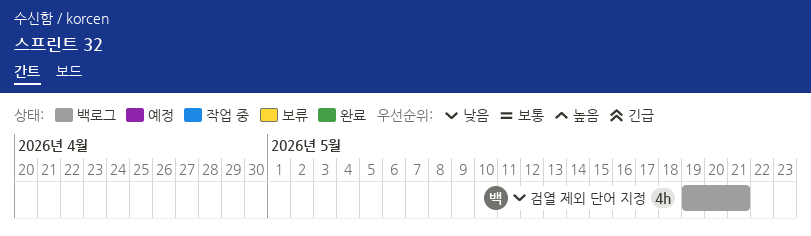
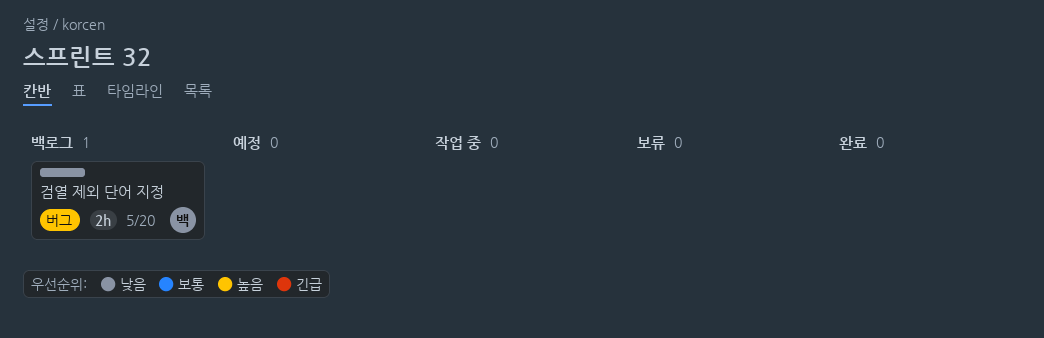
검열 제외 단어 지정, estimate: 4h -> 2h
검열 제외 단어 지정, due: May 21 -> May 20

